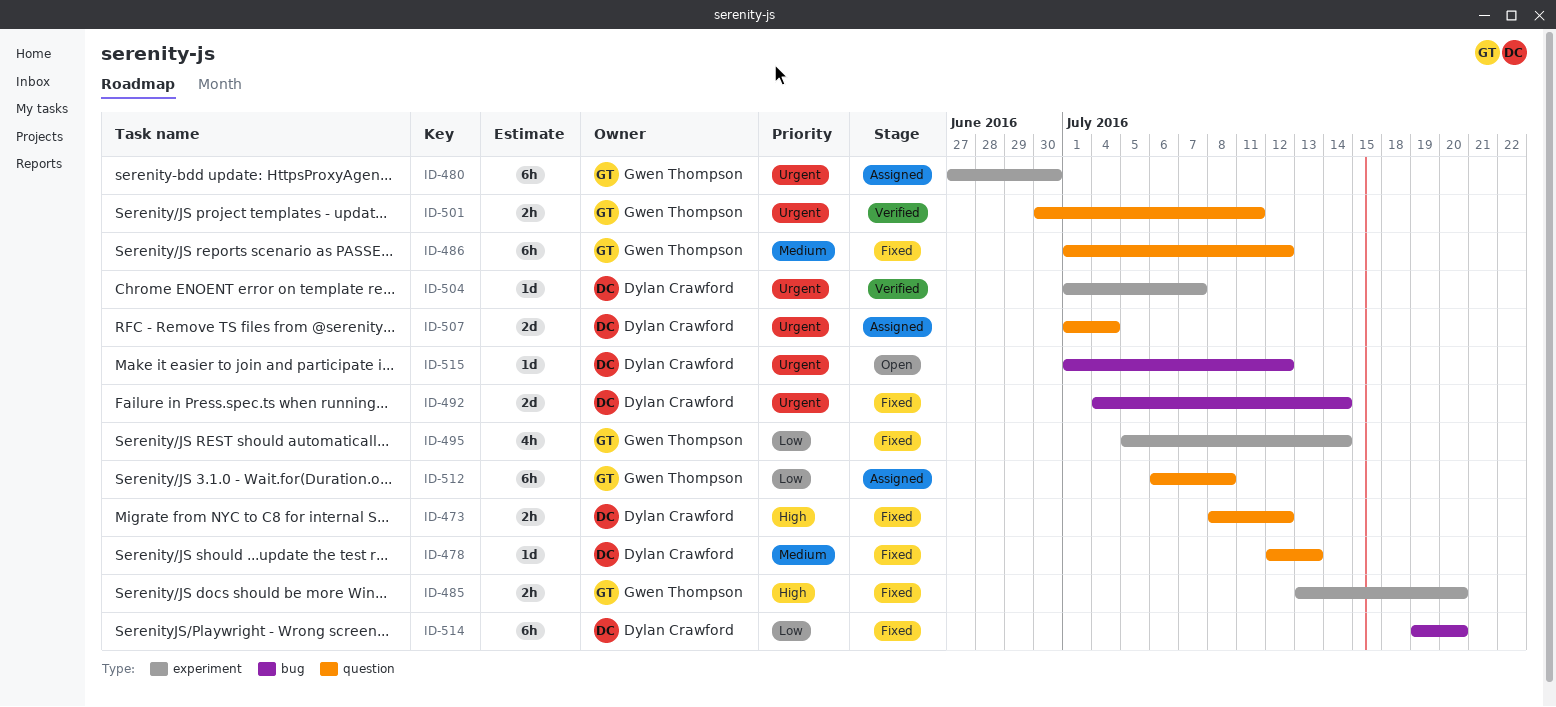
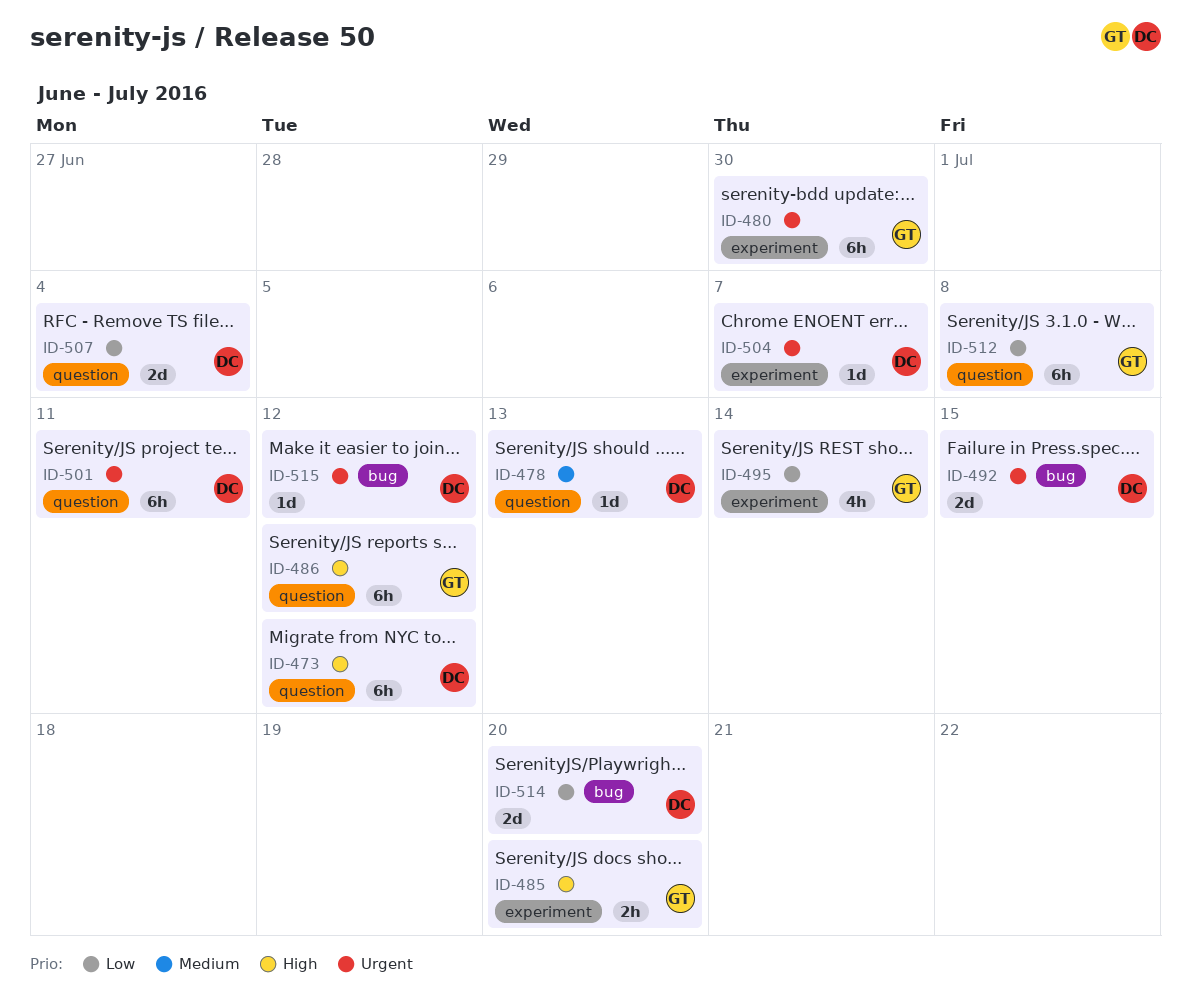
ID-473, estimate: 2h -> 6h
ID-486, priority: Medium -> High
ID-492, due: Jul 14 -> Jul 15
ID-501, owner: Gwen Thompson -> Dylan Crawford
ID-501, estimate: 2h -> 6h
ID-507, priority: Urgent -> Low
ID-514, estimate: 6h -> 2d

